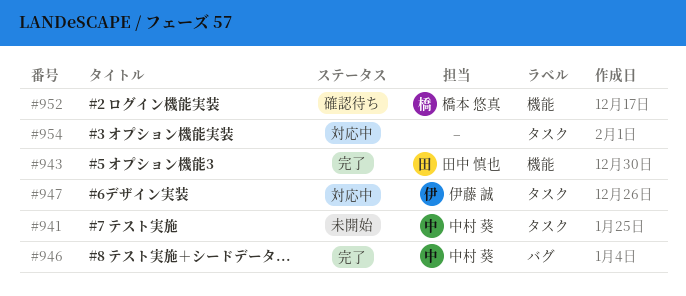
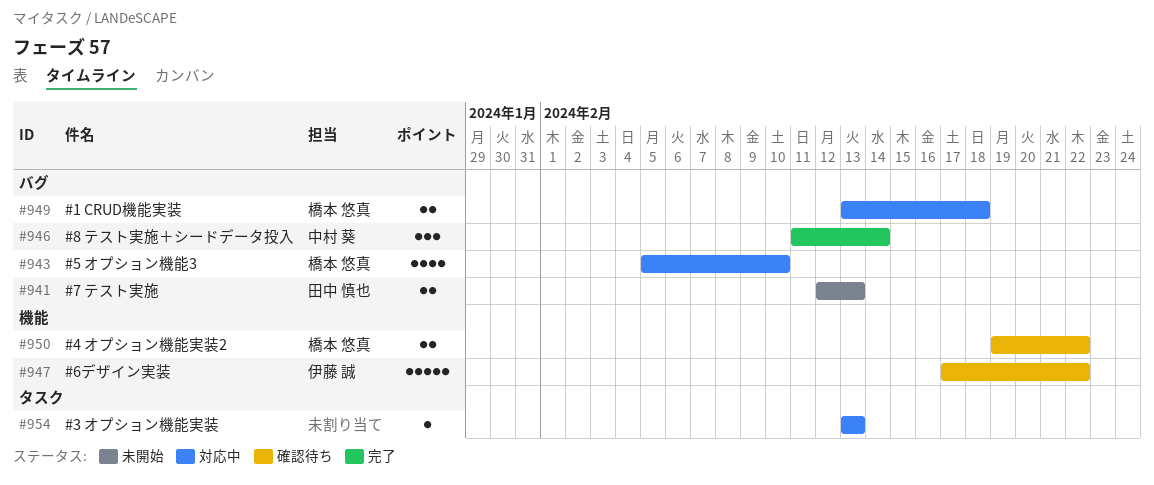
#941, owner: 中村 葵 -> 田中 慎也
#941, label: タスク -> バグ
#943, status: 完了 -> 対応中
#943, owner: 田中 慎也 -> 橋本 悠真
#943, label: 機能 -> バグ
#947, status: 対応中 -> 確認待ち
#947, label: タスク -> 機能
#949: none -> present
#950: none -> present
#952: present -> none

